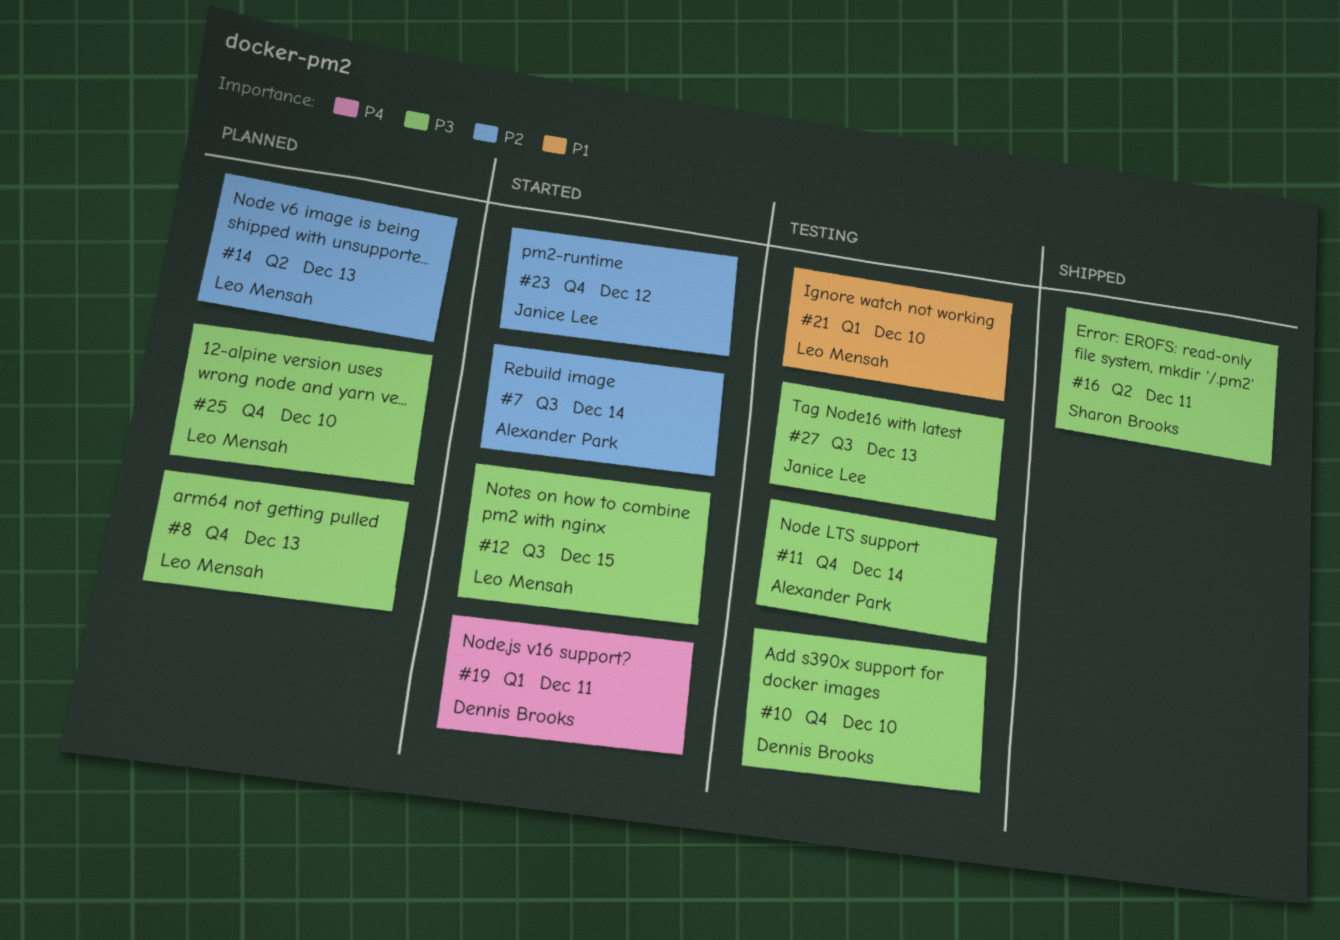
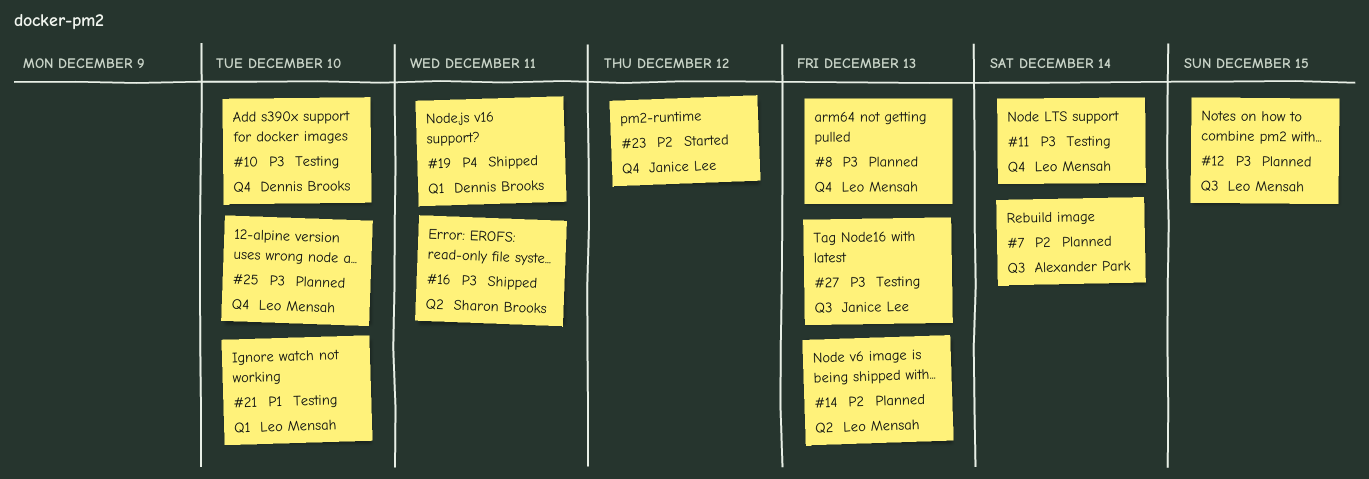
#7, status: Started -> Planned
#11, owner: Alexander Park -> Leo Mensah
#12, status: Started -> Planned
#19, status: Started -> Shipped

